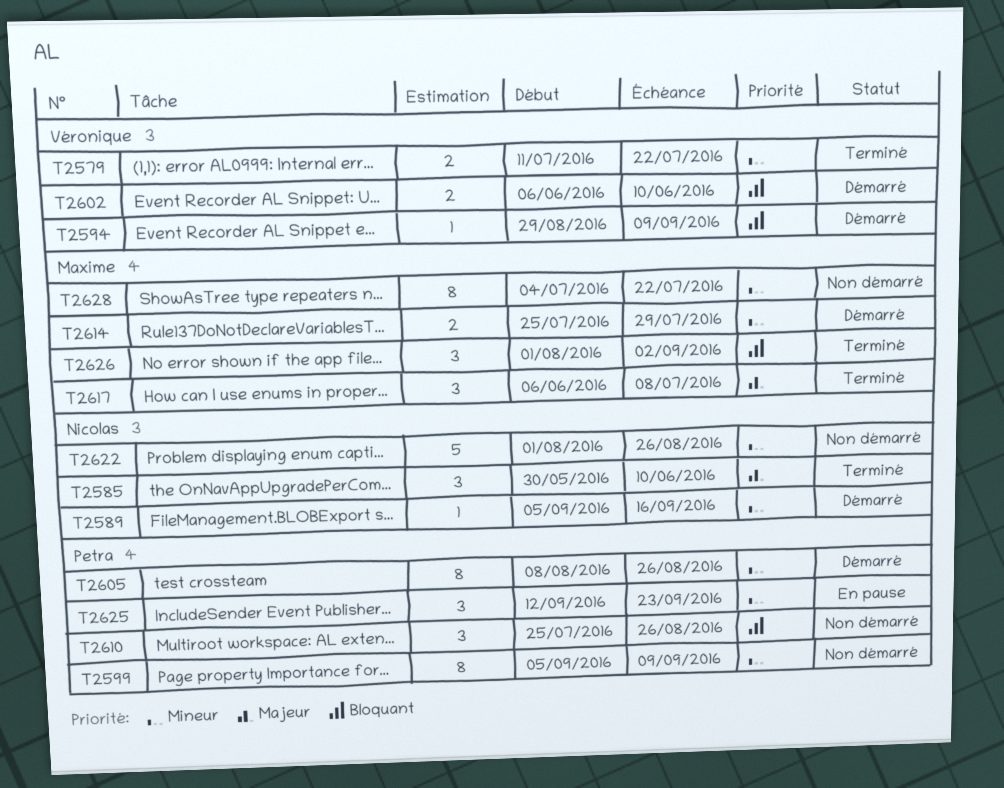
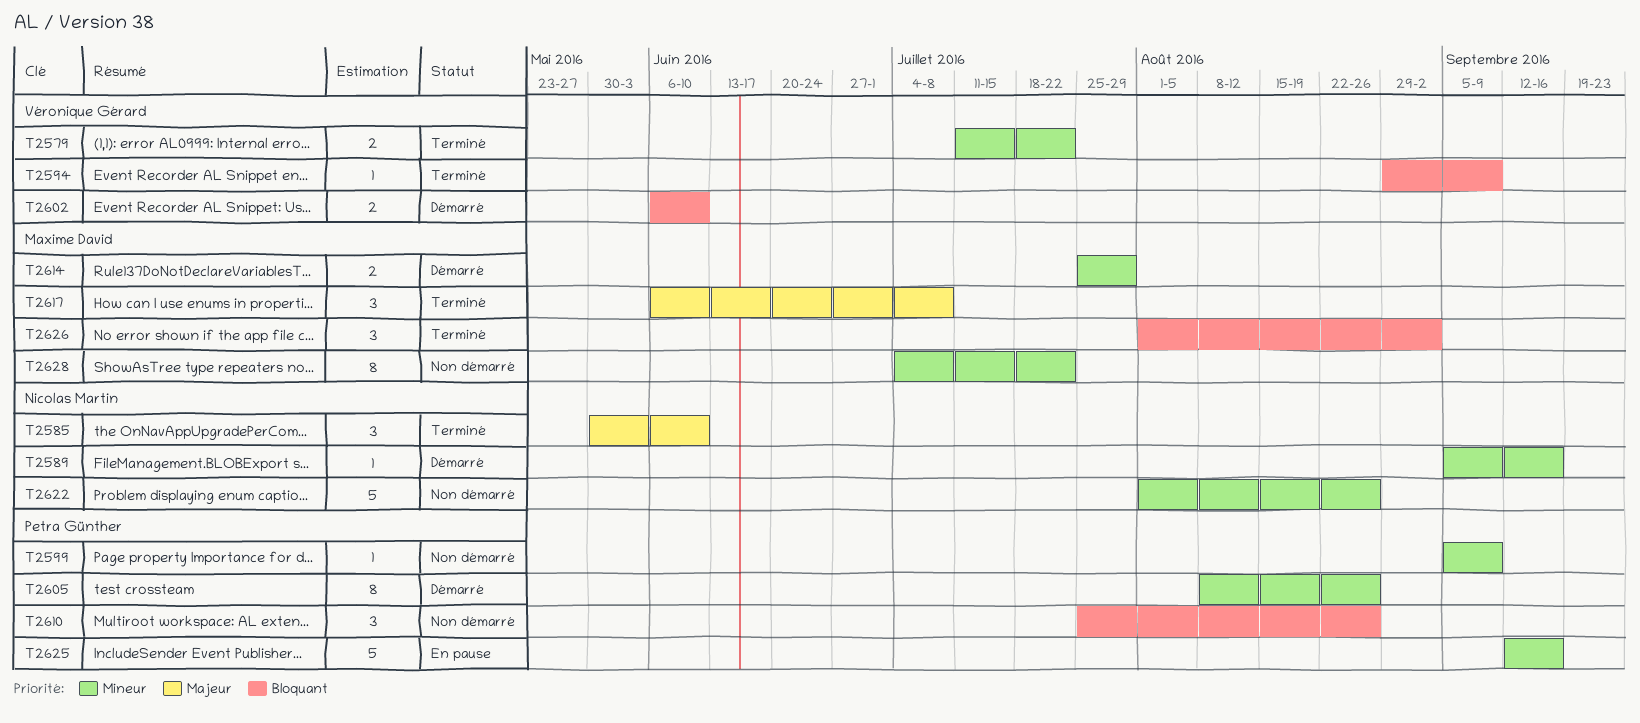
T2594, status: Démarré -> Terminé
T2599, estimate: 8 -> 1
T2625, estimate: 3 -> 5
T2625, due: Sep 23 -> Sep 16

